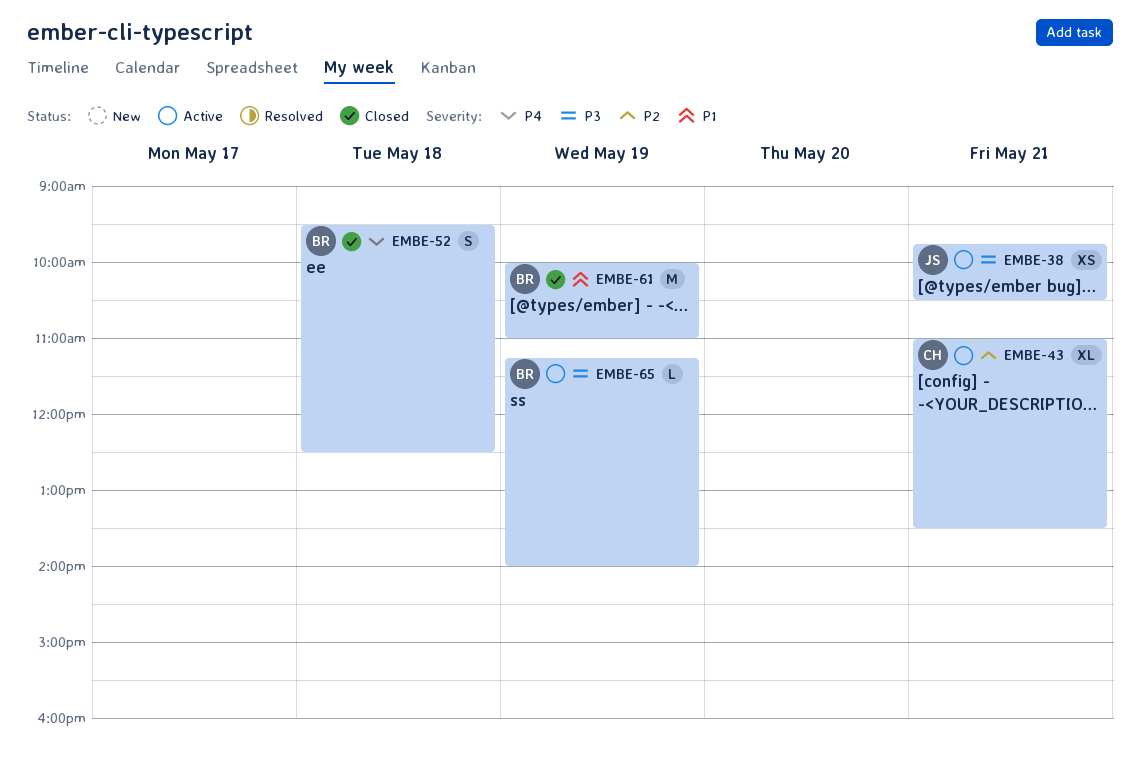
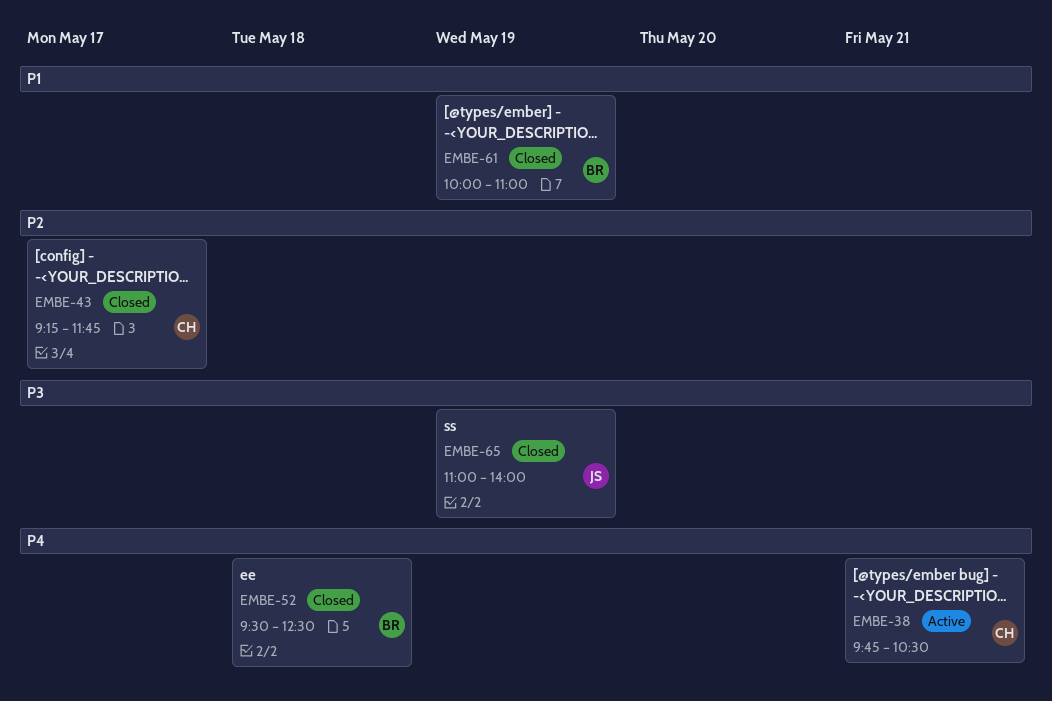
EMBE-38, owner: JS -> CH
EMBE-38, priority: P3 -> P4
EMBE-43, status: Active -> Closed
EMBE-43, day: May 21 -> May 17
EMBE-43, begins: 11:00 -> 09:15
EMBE-43, ends: 13:30 -> 11:45
EMBE-65, status: Active -> Closed
EMBE-65, owner: BR -> JS
EMBE-65, begins: 11:15 -> 11:00

